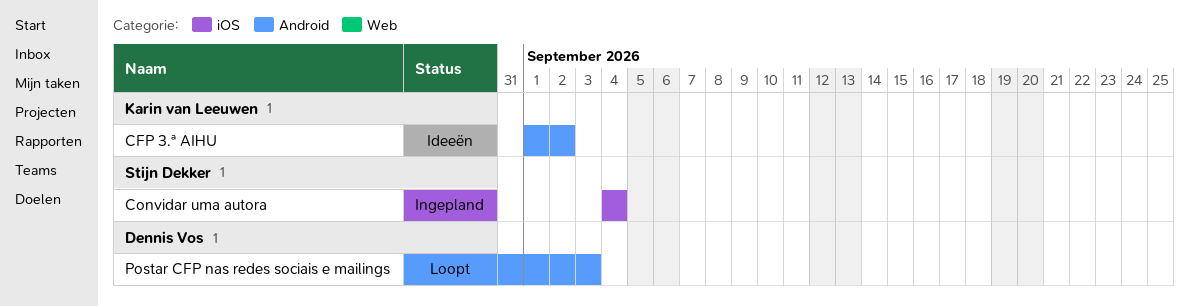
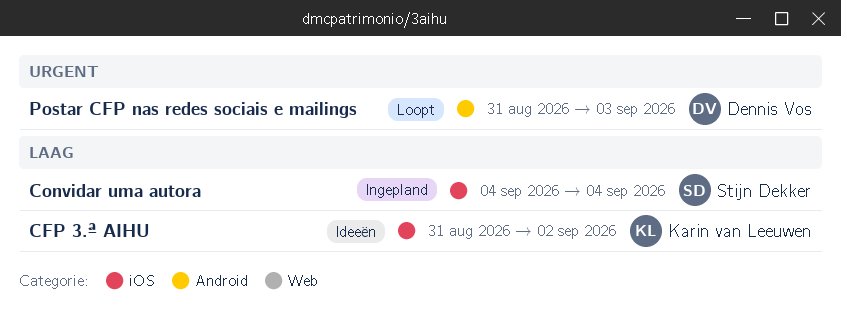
CFP 3.ª AIHU, label: Android -> iOS
CFP 3.ª AIHU, start: Sep 1 -> Aug 31

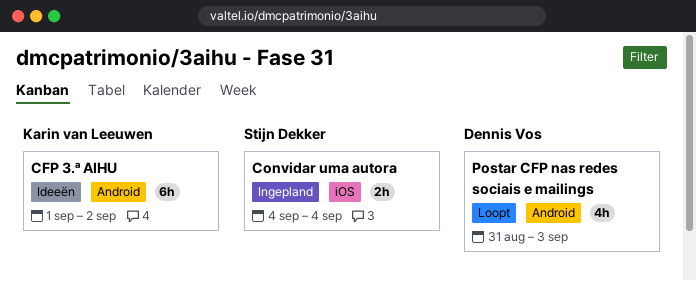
CFP 3.ª AIHU, label: iOS -> Android
CFP 3.ª AIHU, start: Aug 31 -> Sep 1

